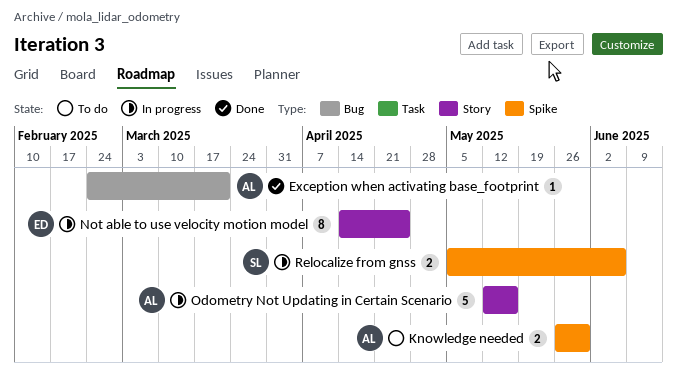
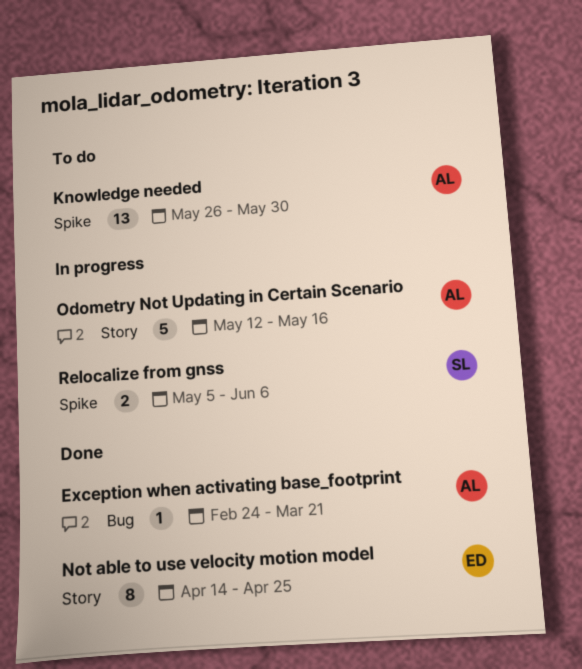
Knowledge needed, estimate: 2 -> 13
Not able to use velocity motion model, status: In progress -> Done

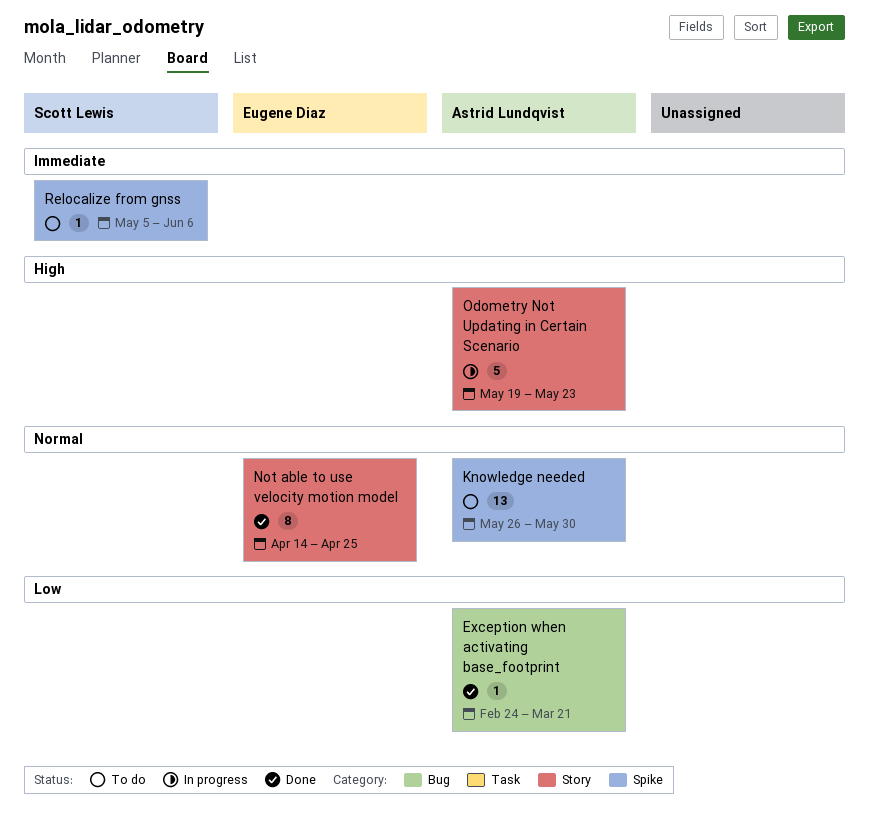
Odometry Not Updating in Certain Scenario, start: May 12 -> May 19
Odometry Not Updating in Certain Scenario, due: May 16 -> May 23
Relocalize from gnss, status: In progress -> To do
Relocalize from gnss, estimate: 2 -> 1

